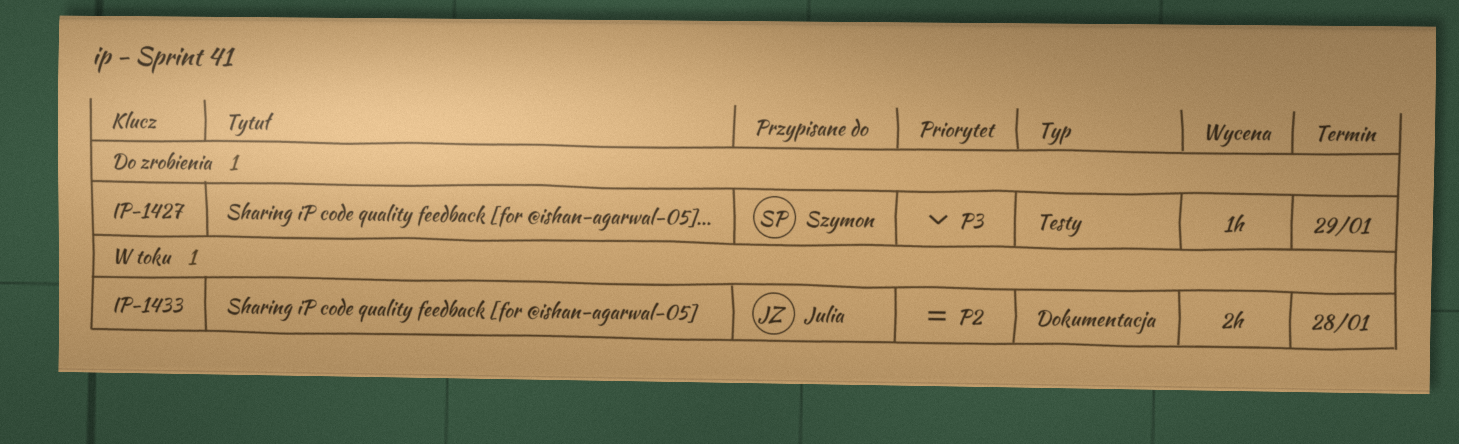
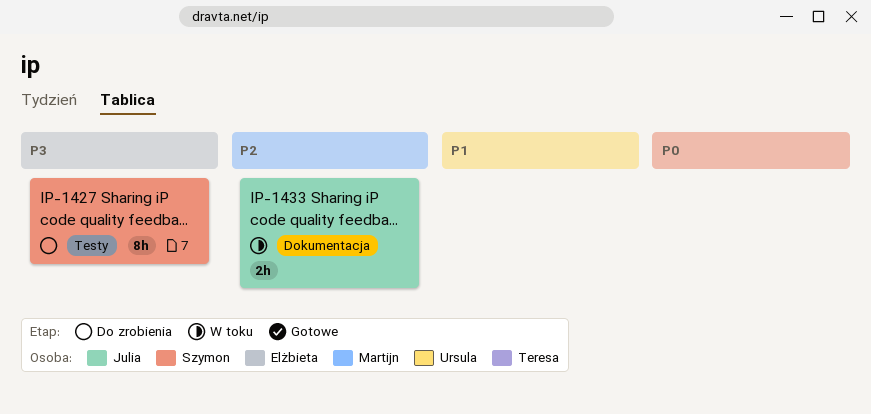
IP-1427, estimate: 1h -> 8h

